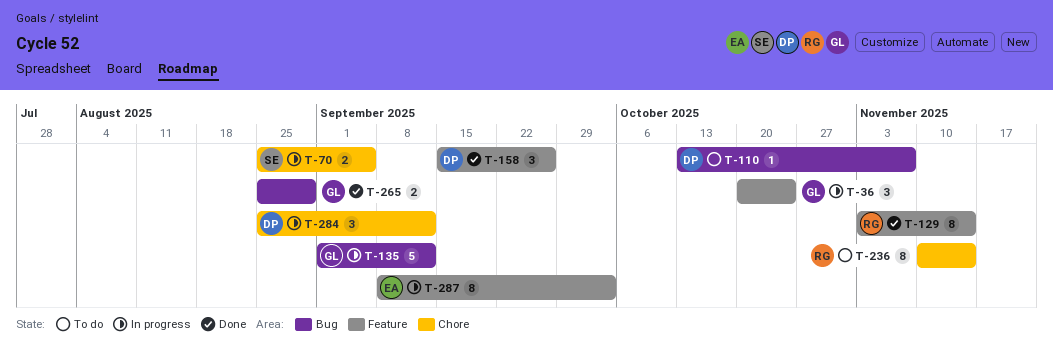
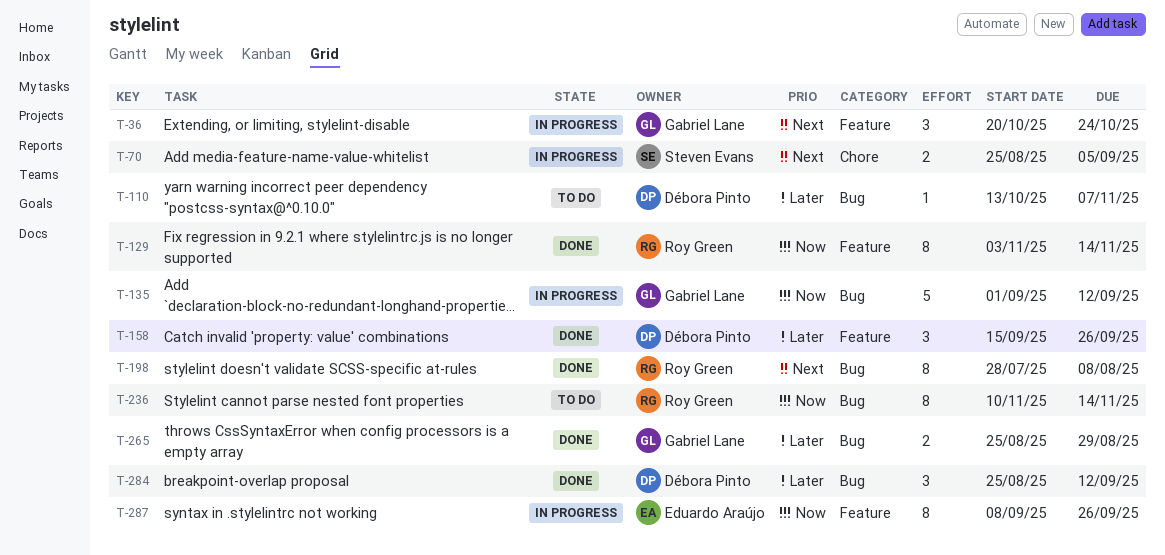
T-198: none -> present
T-236, label: Chore -> Bug
T-284, status: In progress -> Done
T-284, label: Chore -> Bug
T-287, due: Oct 3 -> Sep 26

